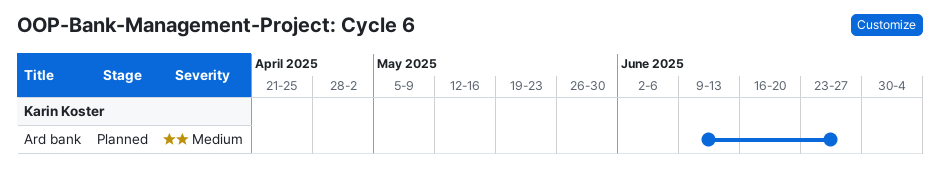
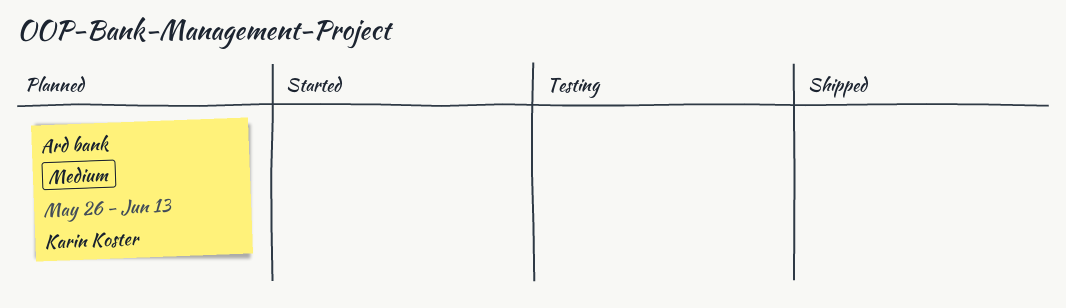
Ard bank, start: Jun 9 -> May 26
Ard bank, due: Jun 27 -> Jun 13

